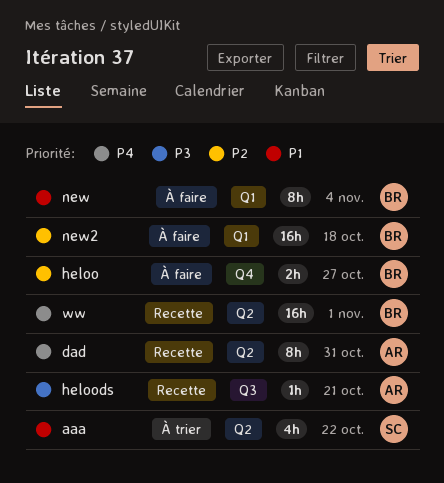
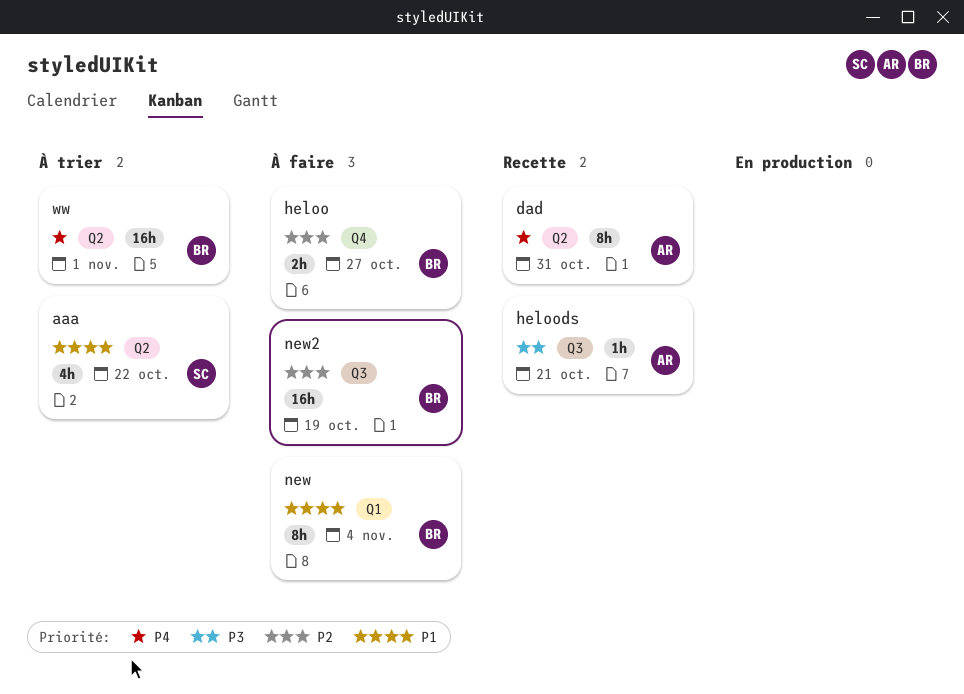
new2, label: Q1 -> Q3
new2, due: Oct 18 -> Oct 19
ww, status: Recette -> À trier

